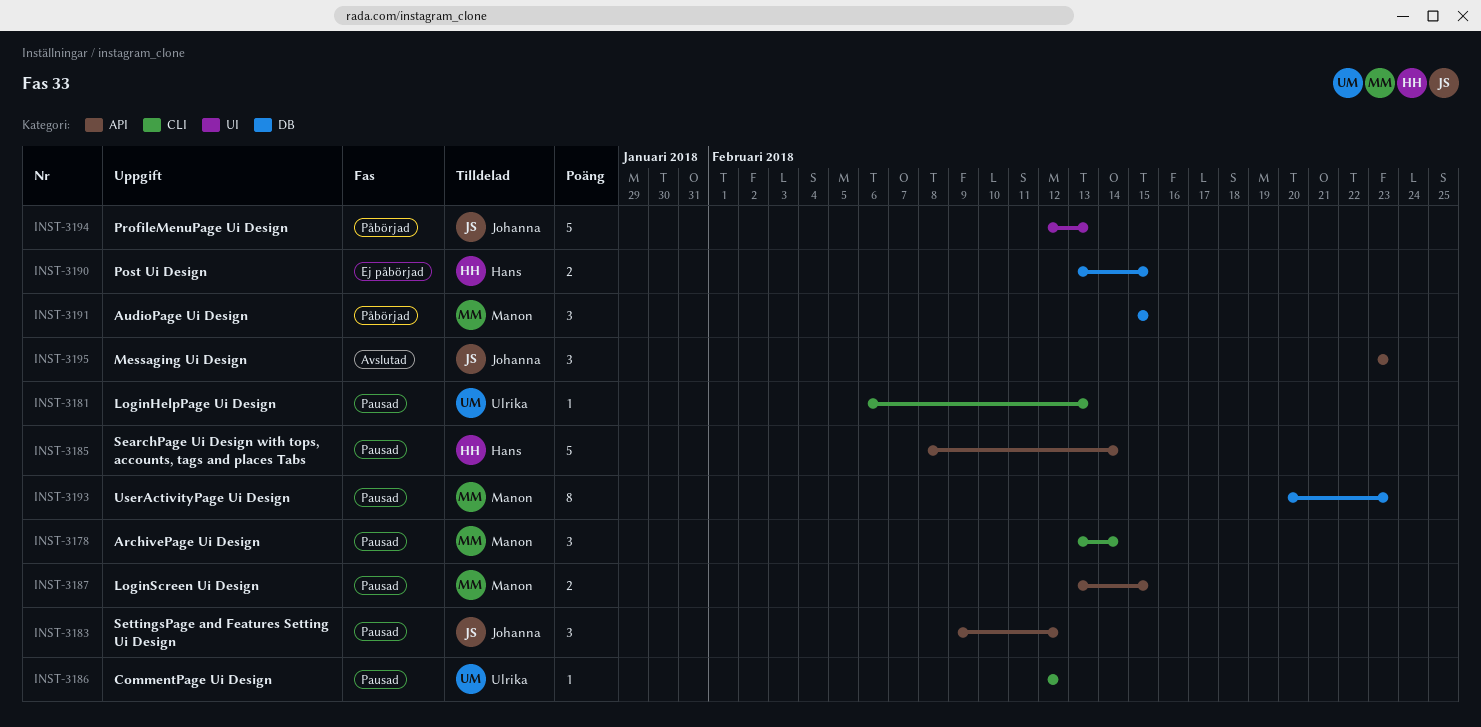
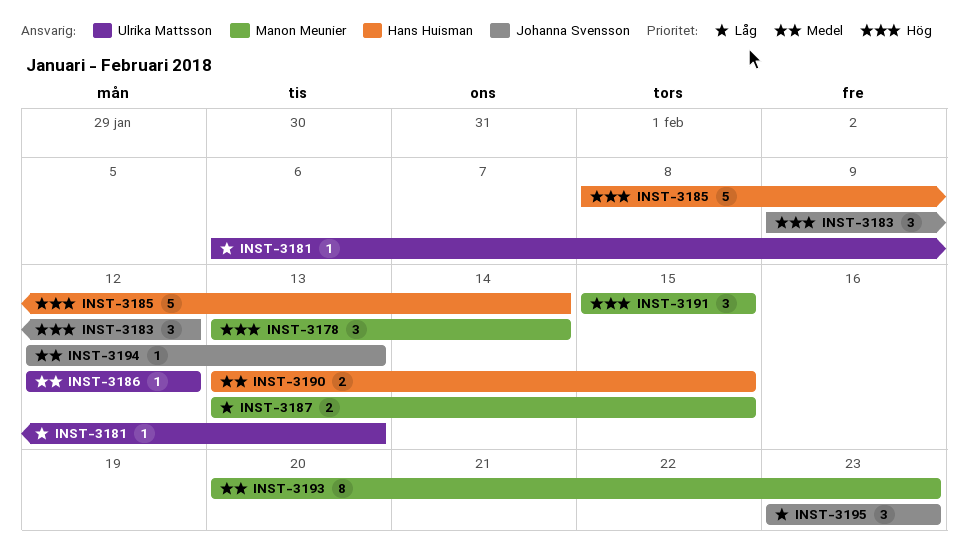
INST-3194, estimate: 5 -> 1

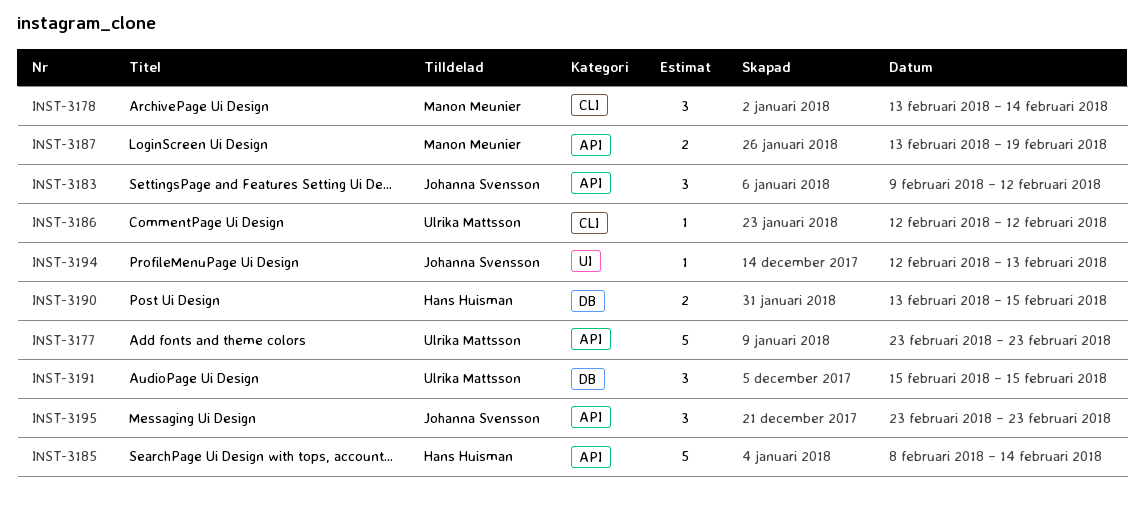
INST-3177: none -> present
INST-3181: present -> none
INST-3187, due: Feb 15 -> Feb 19
INST-3191, owner: Manon Meunier -> Ulrika Mattsson
INST-3193: present -> none

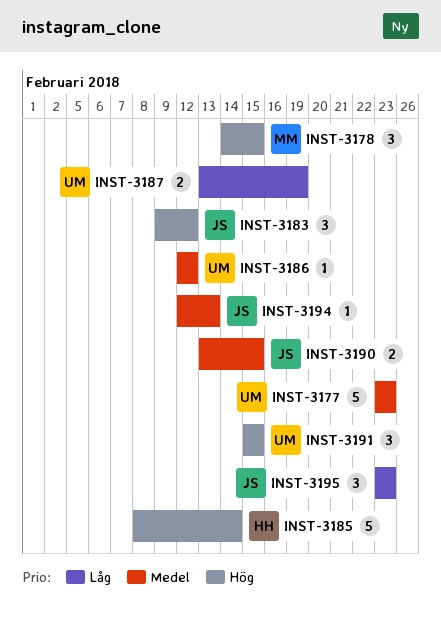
INST-3178, start: Feb 13 -> Feb 14
INST-3178, due: Feb 14 -> Feb 15
INST-3187, owner: Manon Meunier -> Ulrika Mattsson
INST-3190, owner: Hans Huisman -> Johanna Svensson

